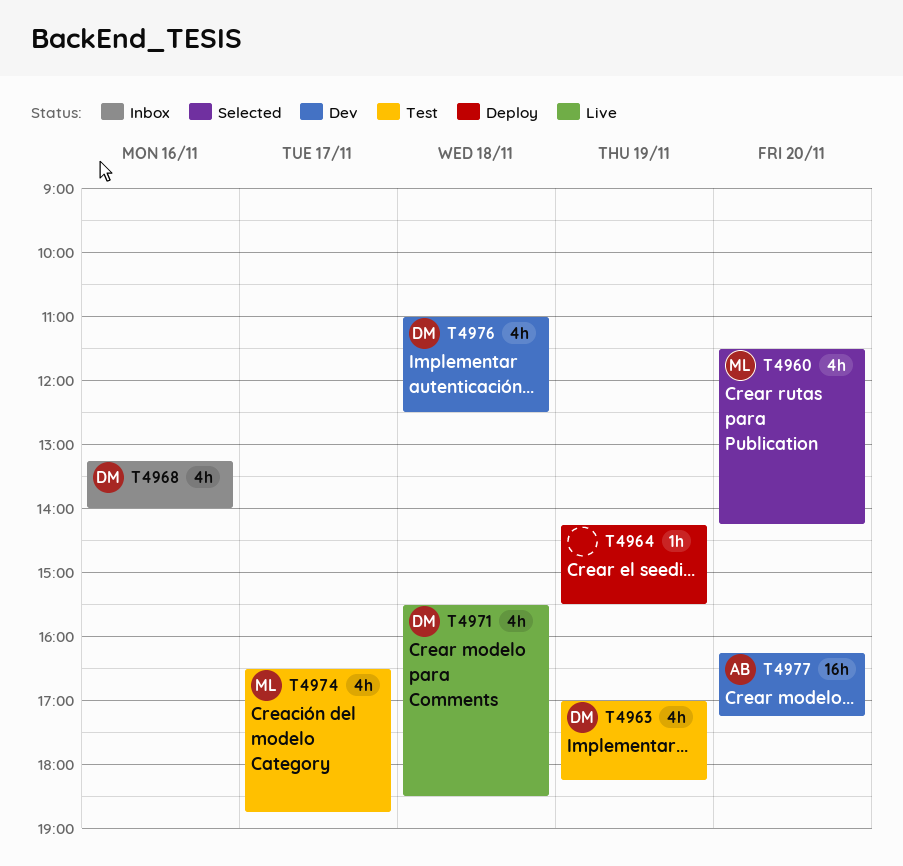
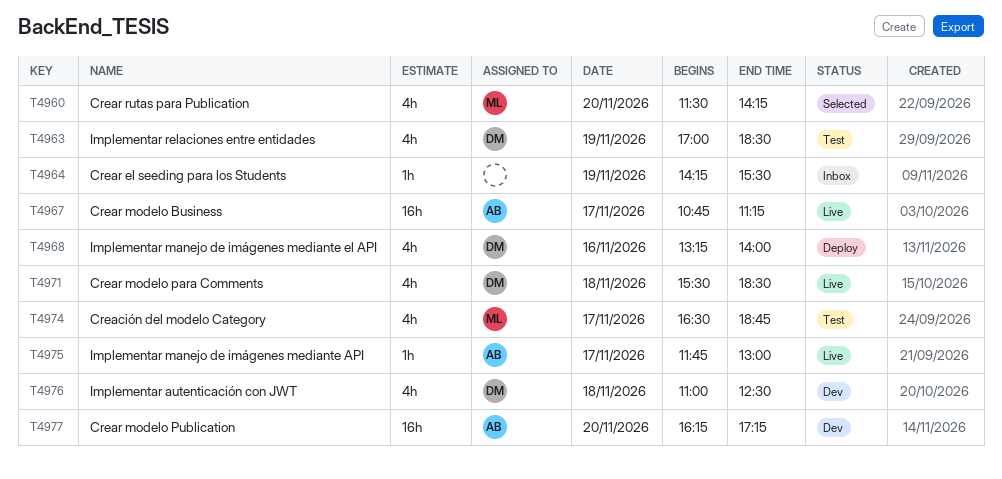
T4963, ends: 18:15 -> 18:30
T4964, status: Deploy -> Inbox
T4967: none -> present
T4968, status: Inbox -> Deploy
T4975: none -> present

